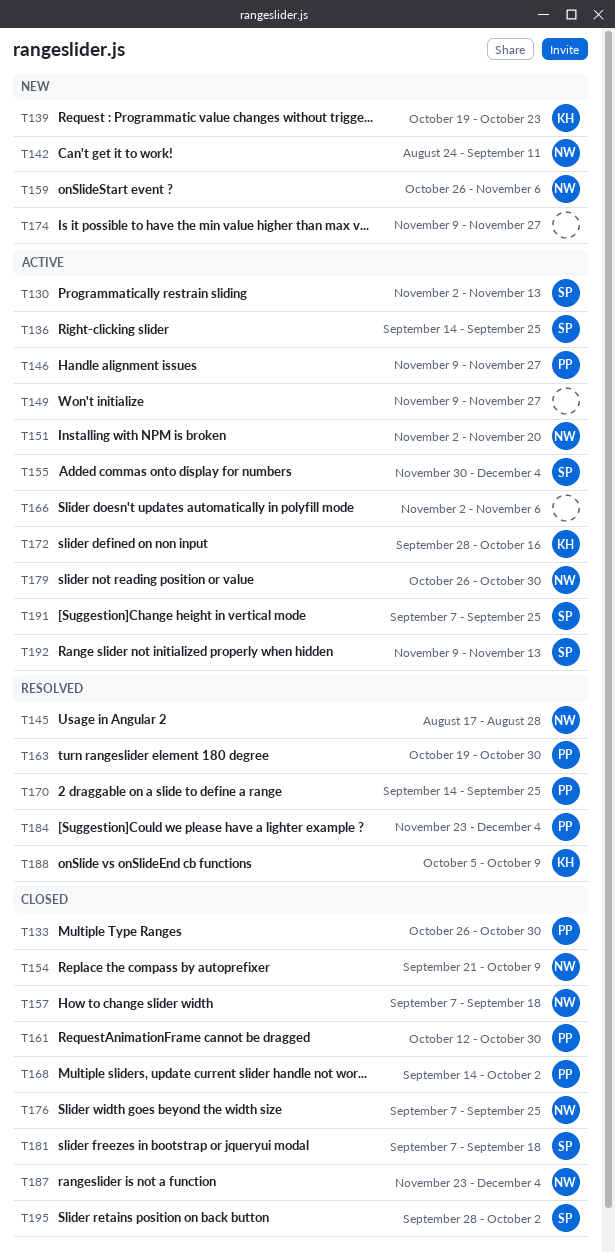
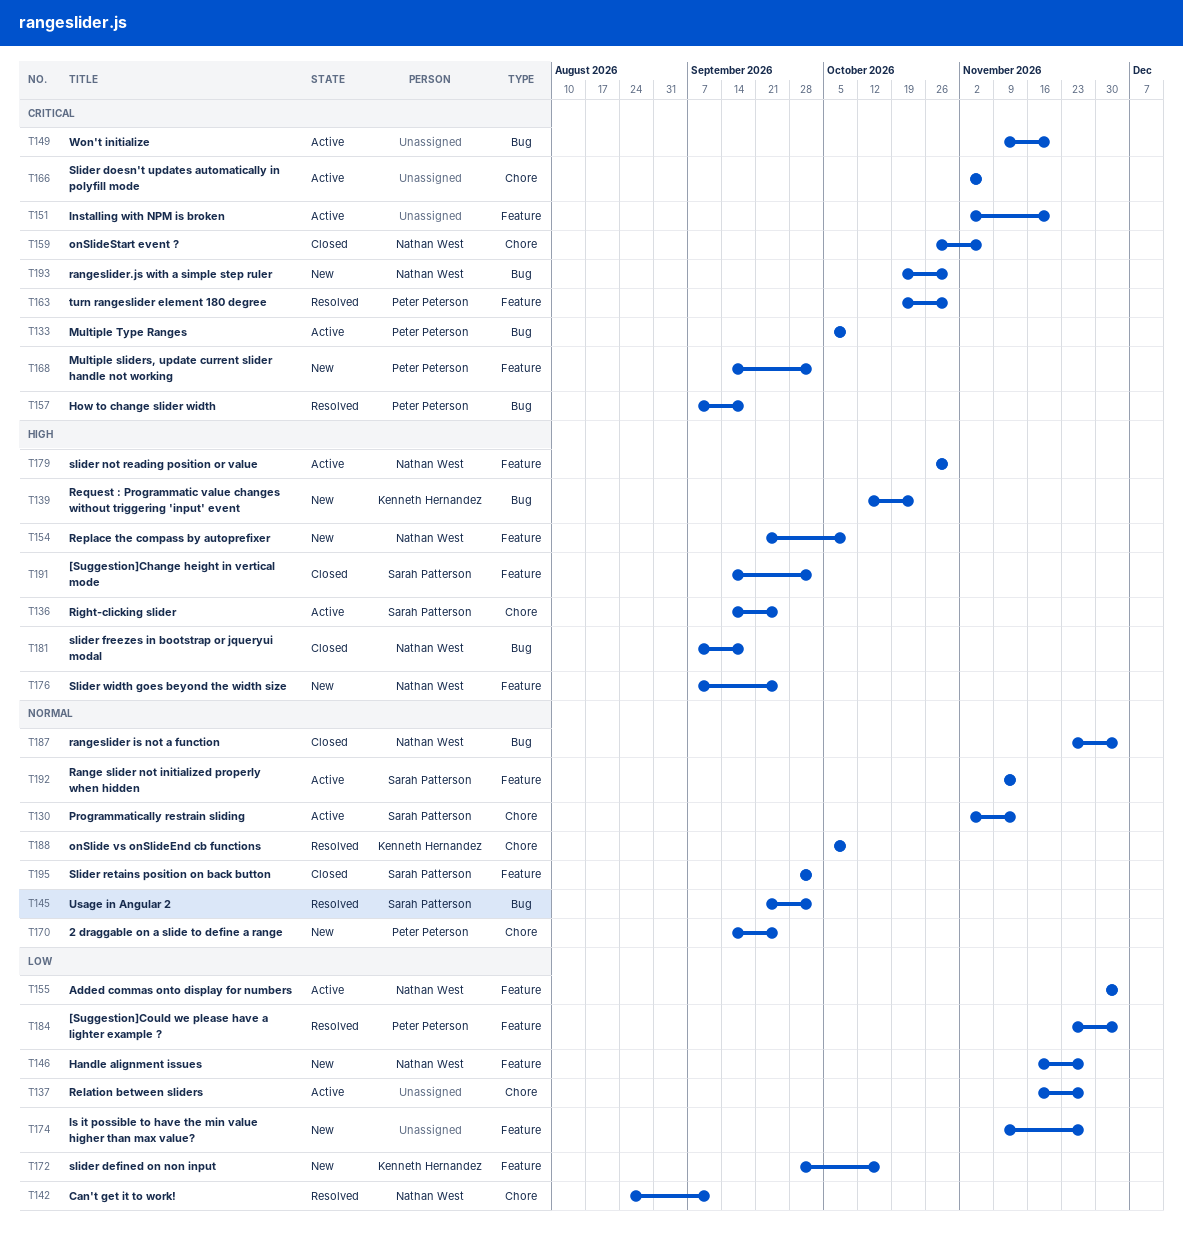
T133, status: Closed -> Active
T133, start: Oct 26 -> Oct 5
T133, due: Oct 30 -> Oct 9
T137: none -> present
T139, start: Oct 19 -> Oct 12
T142, status: New -> Resolved
T145, owner: Nathan West -> Sarah Patterson
T145, start: Aug 17 -> Sep 21
T145, due: Aug 28 -> Oct 2
T146, status: Active -> New
T146, owner: Peter Peterson -> Nathan West
T146, start: Nov 9 -> Nov 16
T149, due: Nov 27 -> Nov 20
T151, owner: Nathan West -> none
T154, status: Closed -> New
T155, owner: Sarah Patterson -> Nathan West
T157, status: Closed -> Resolved
T157, owner: Nathan West -> Peter Peterson
T159, status: New -> Closed
T161: present -> none
T168, status: Closed -> New
T170, status: Resolved -> New
T172, status: Active -> New
T176, status: Closed -> New
T181, owner: Sarah Patterson -> Nathan West
T191, status: Active -> Closed
T191, start: Sep 7 -> Sep 14
T191, due: Sep 25 -> Oct 2
T193: none -> present

